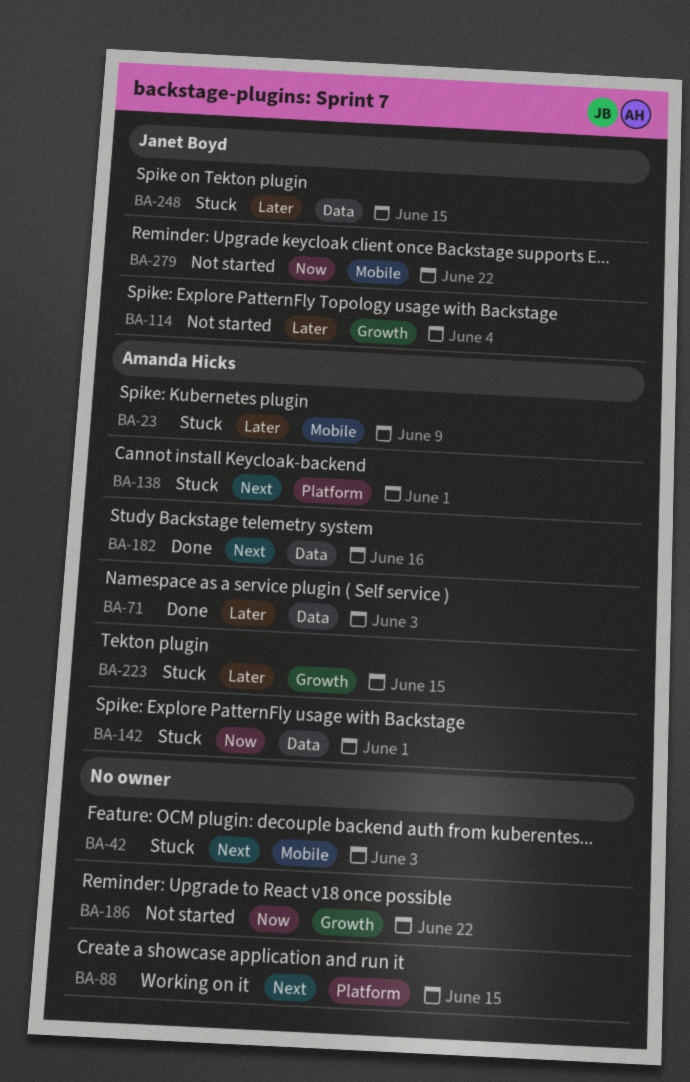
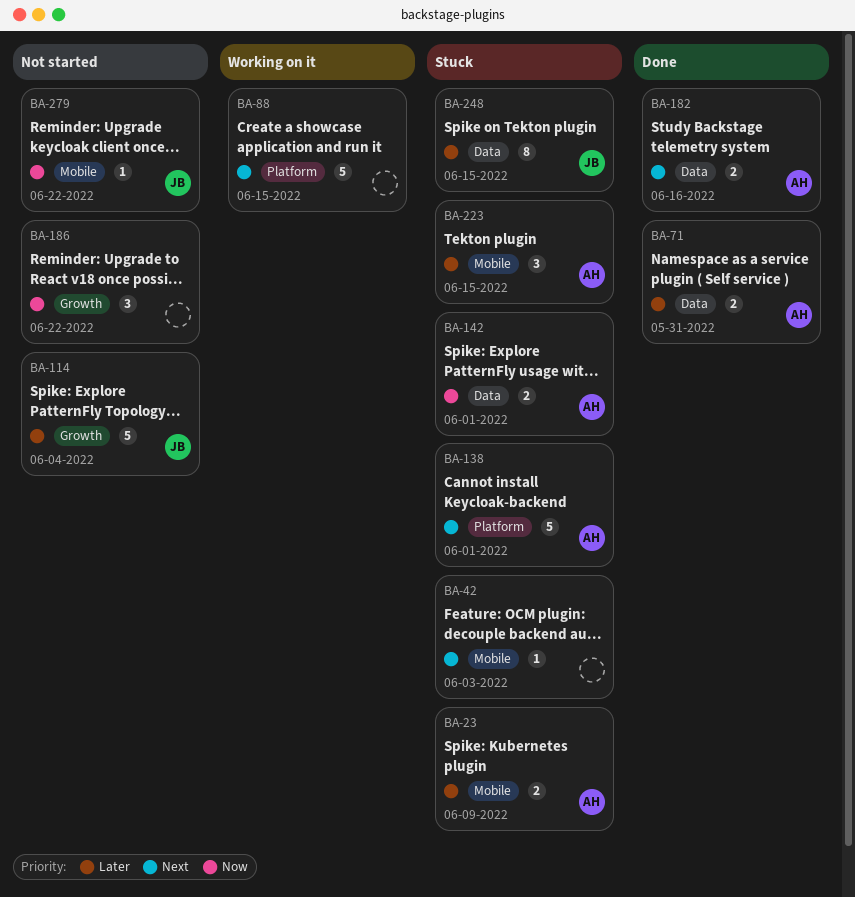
BA-71, due: Jun 3 -> May 31
BA-223, label: Growth -> Mobile

